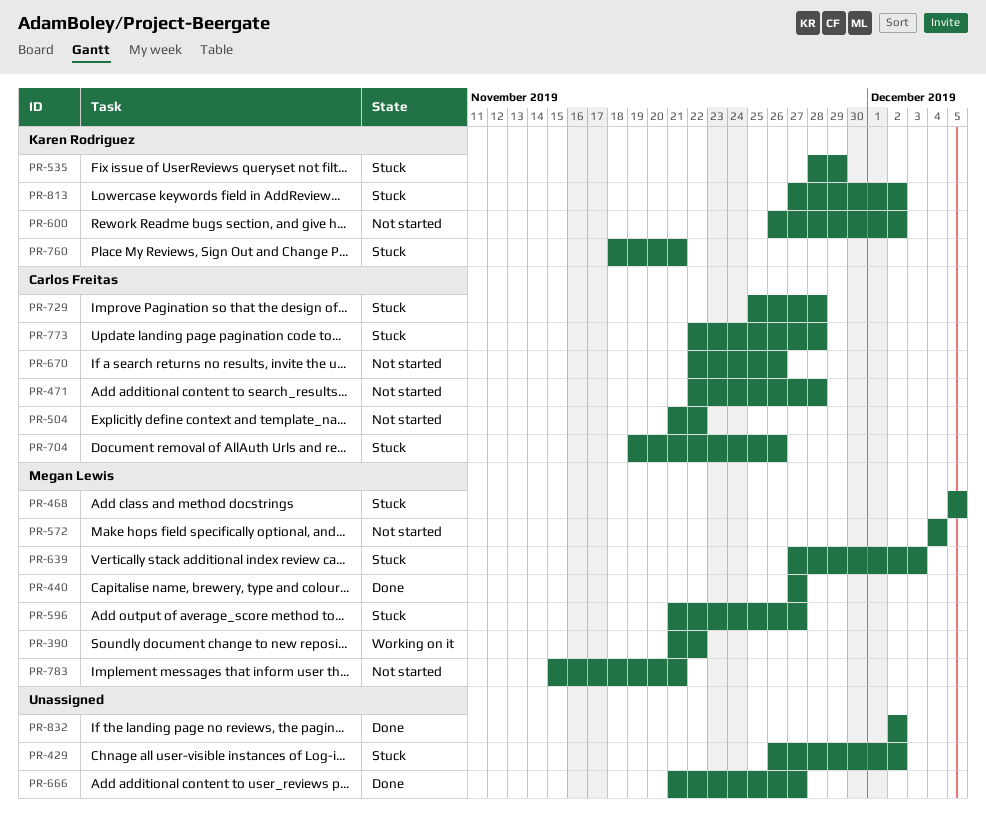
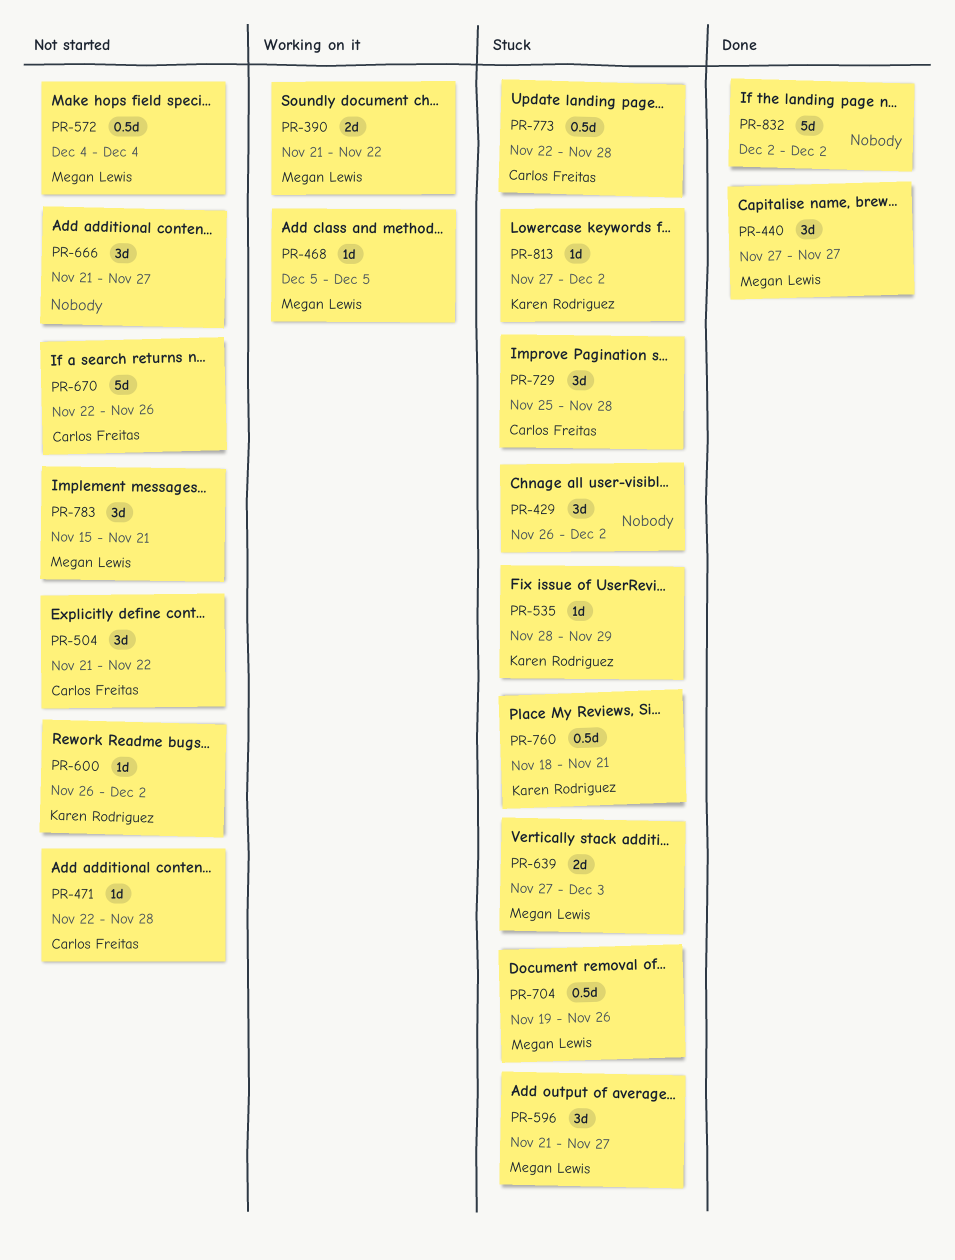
PR-468, status: Stuck -> Working on it
PR-666, status: Done -> Not started
PR-704, owner: Carlos Freitas -> Megan Lewis

